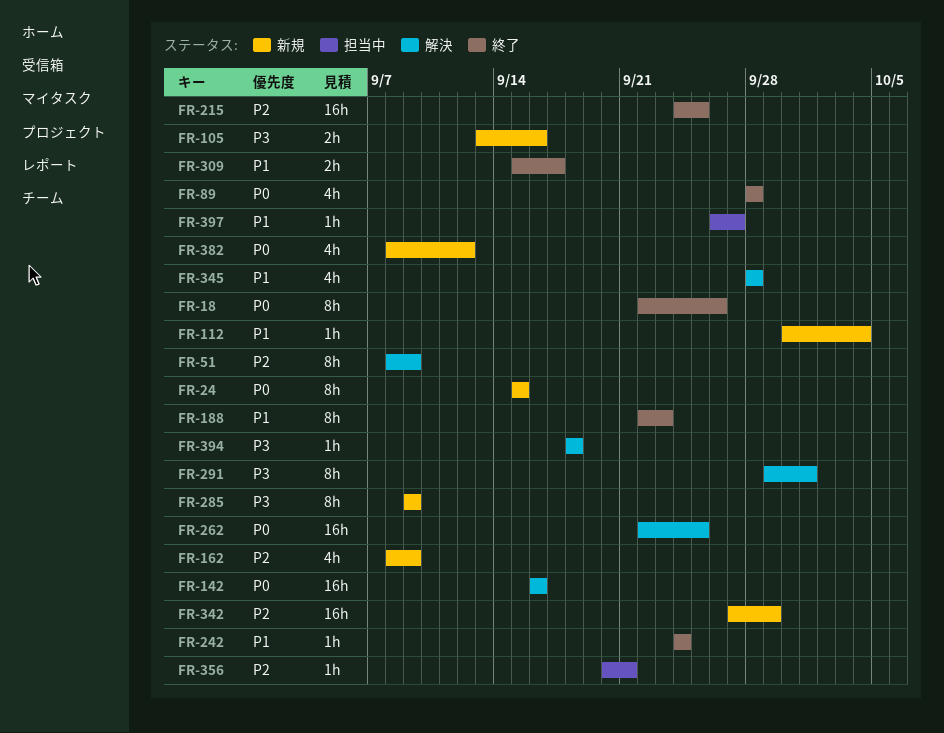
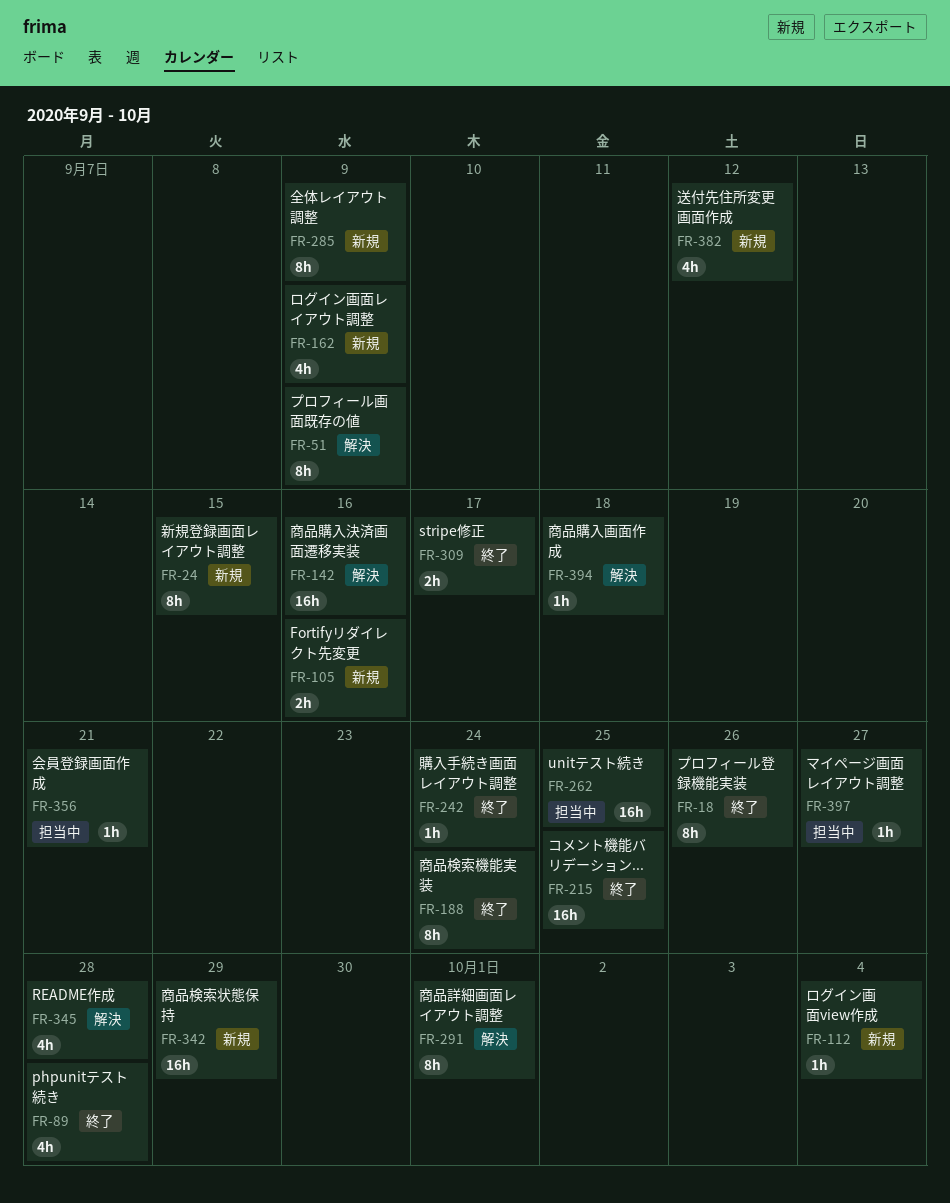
FR-188, due: Sep 23 -> Sep 24
FR-262, status: 解決 -> 担当中

